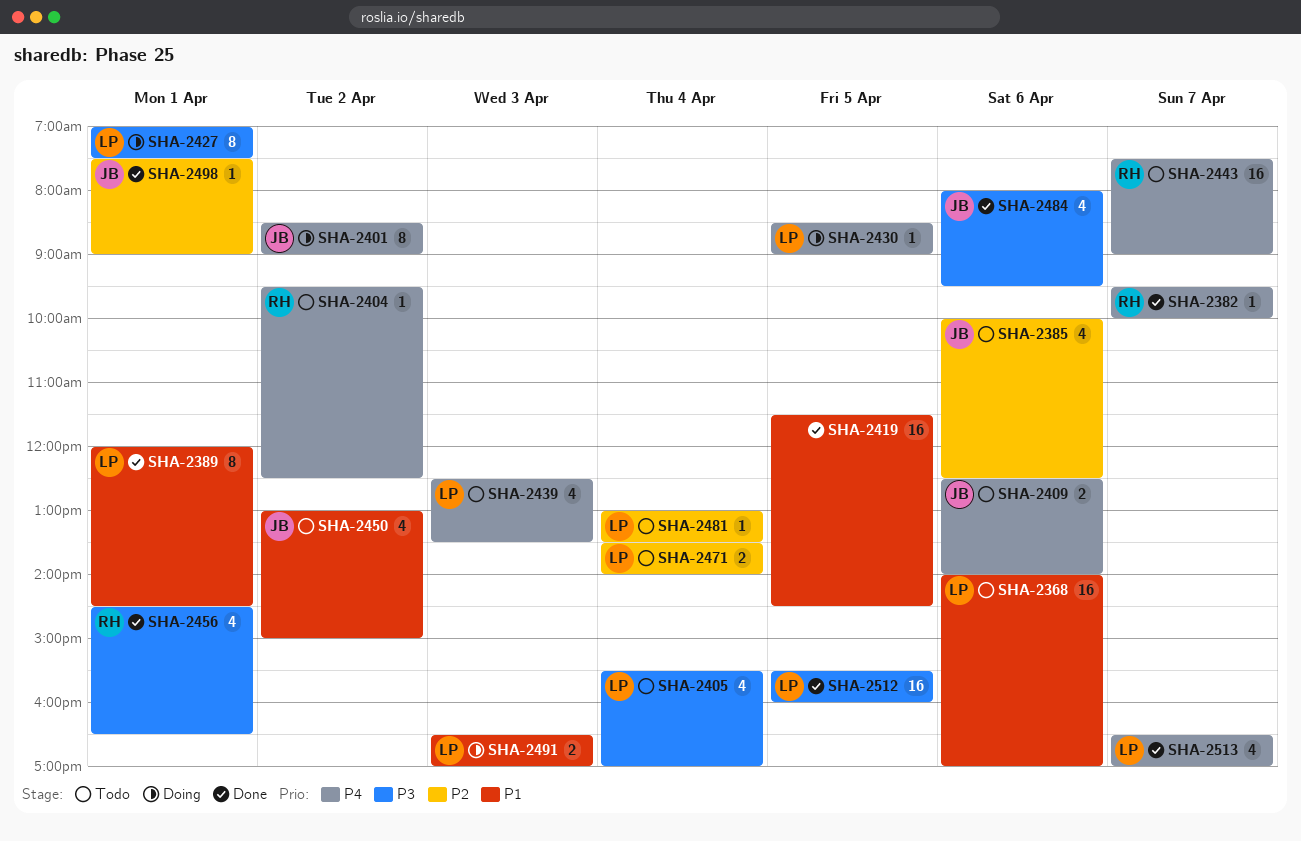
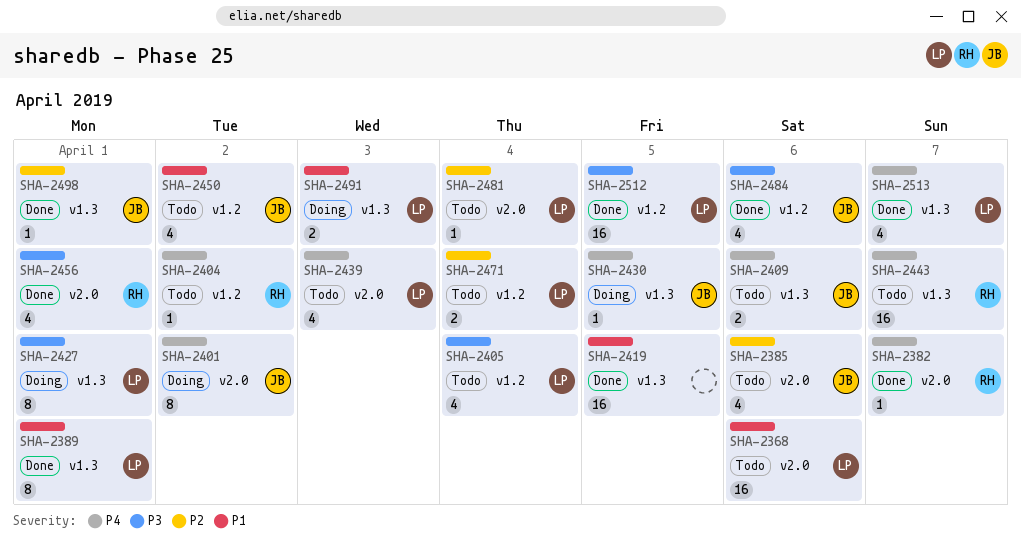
SHA-2430, owner: LP -> JB

